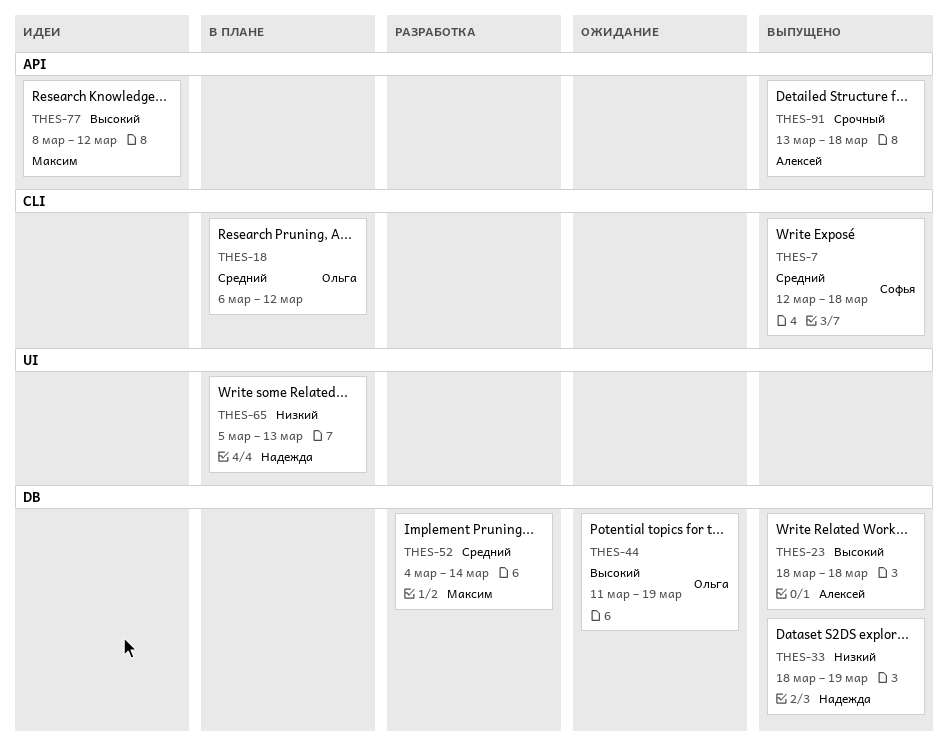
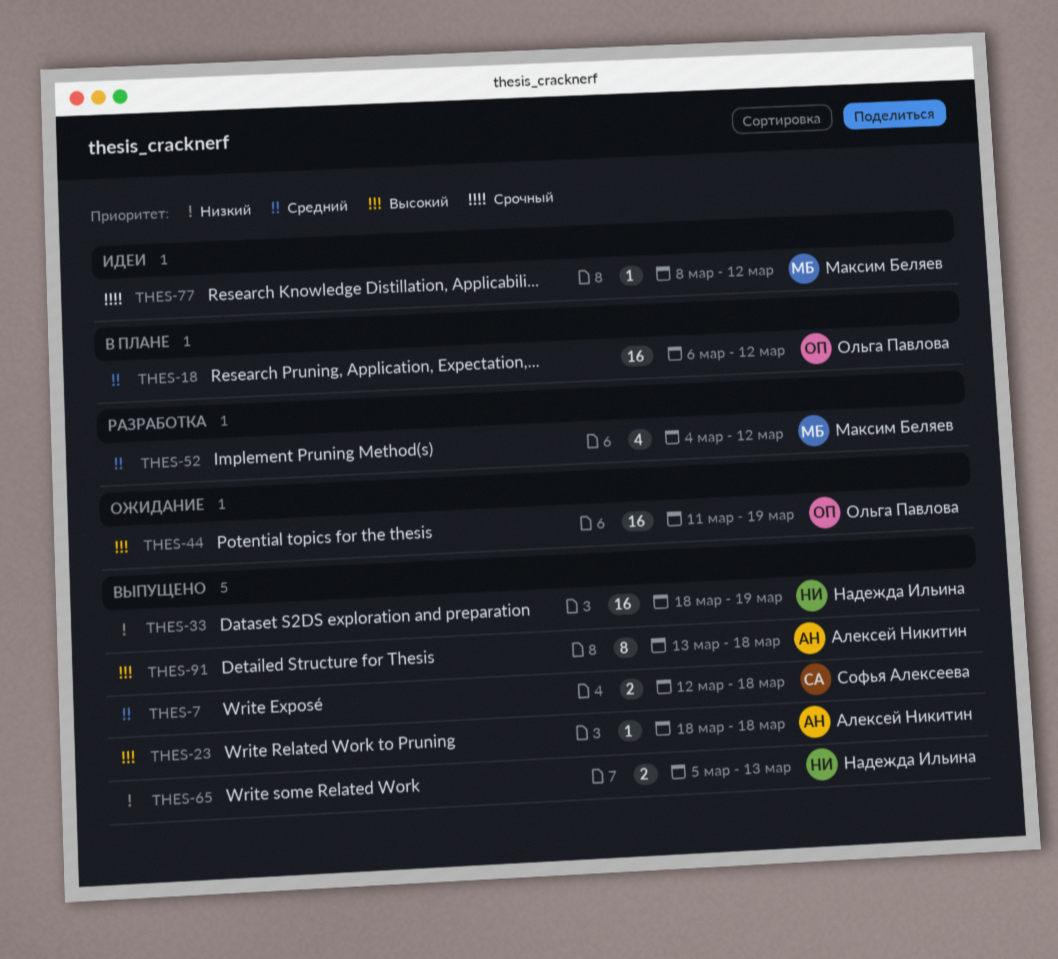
THES-52, due: Mar 14 -> Mar 12
THES-65, status: В плане -> Выпущено
THES-77, priority: Высокий -> Срочный
THES-91, priority: Срочный -> Высокий

